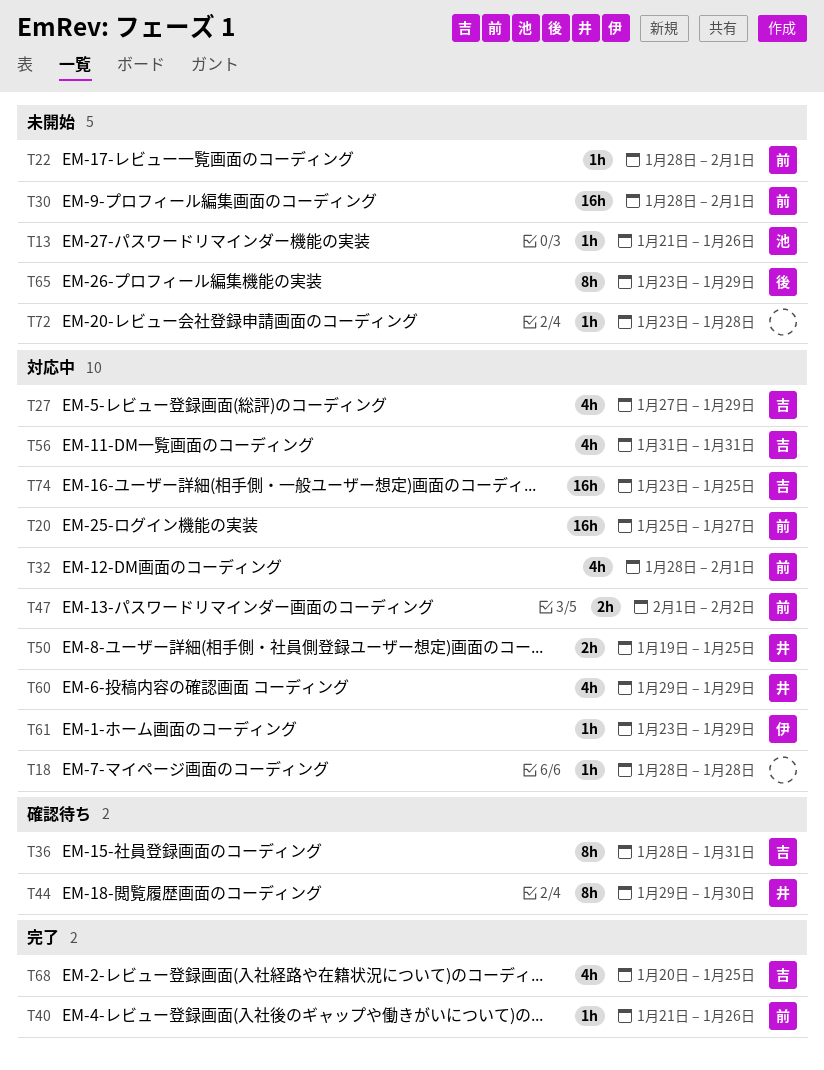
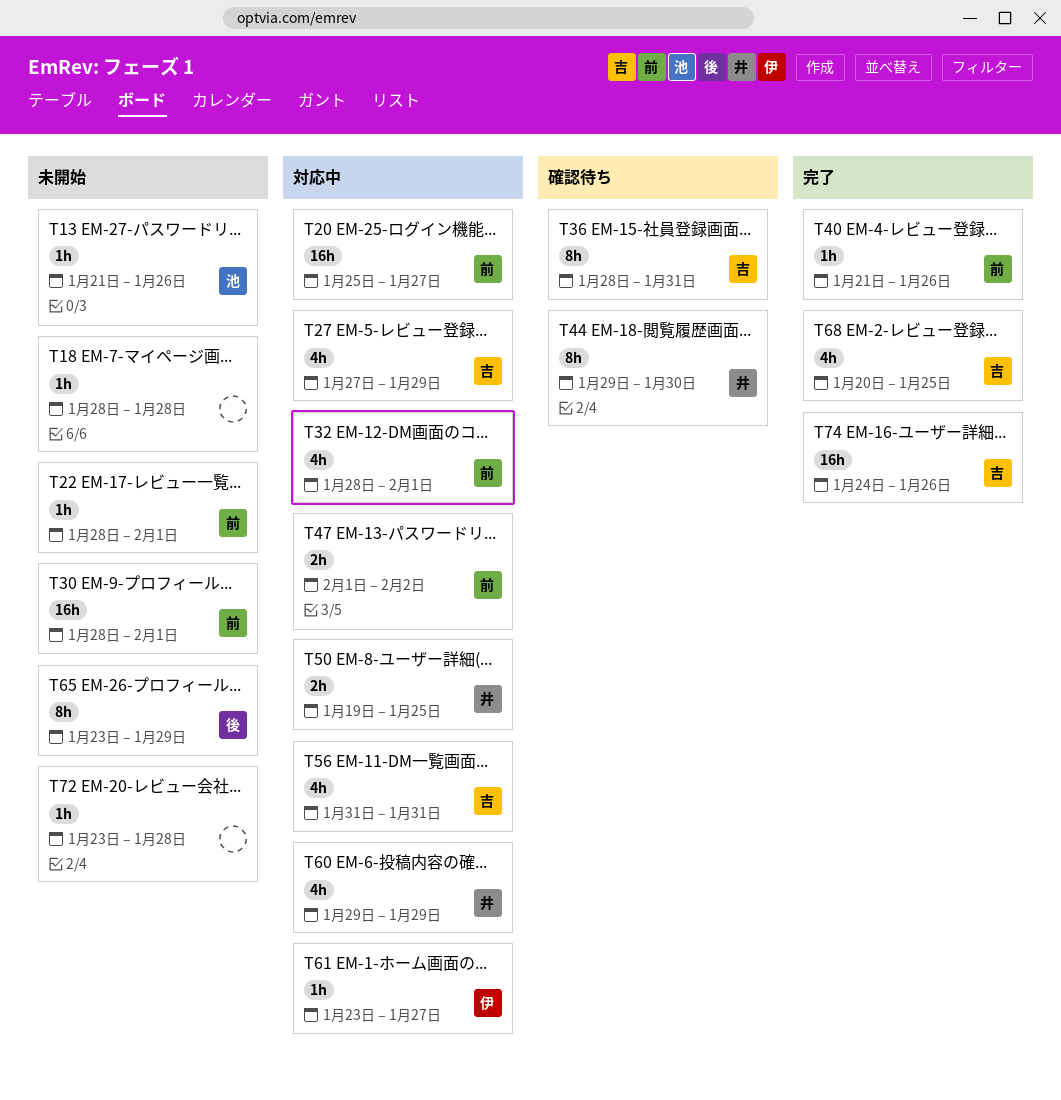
T18, status: 対応中 -> 未開始
T61, due: Jan 29 -> Jan 27
T74, status: 対応中 -> 完了
T74, start: Jan 23 -> Jan 24
T74, due: Jan 25 -> Jan 26

